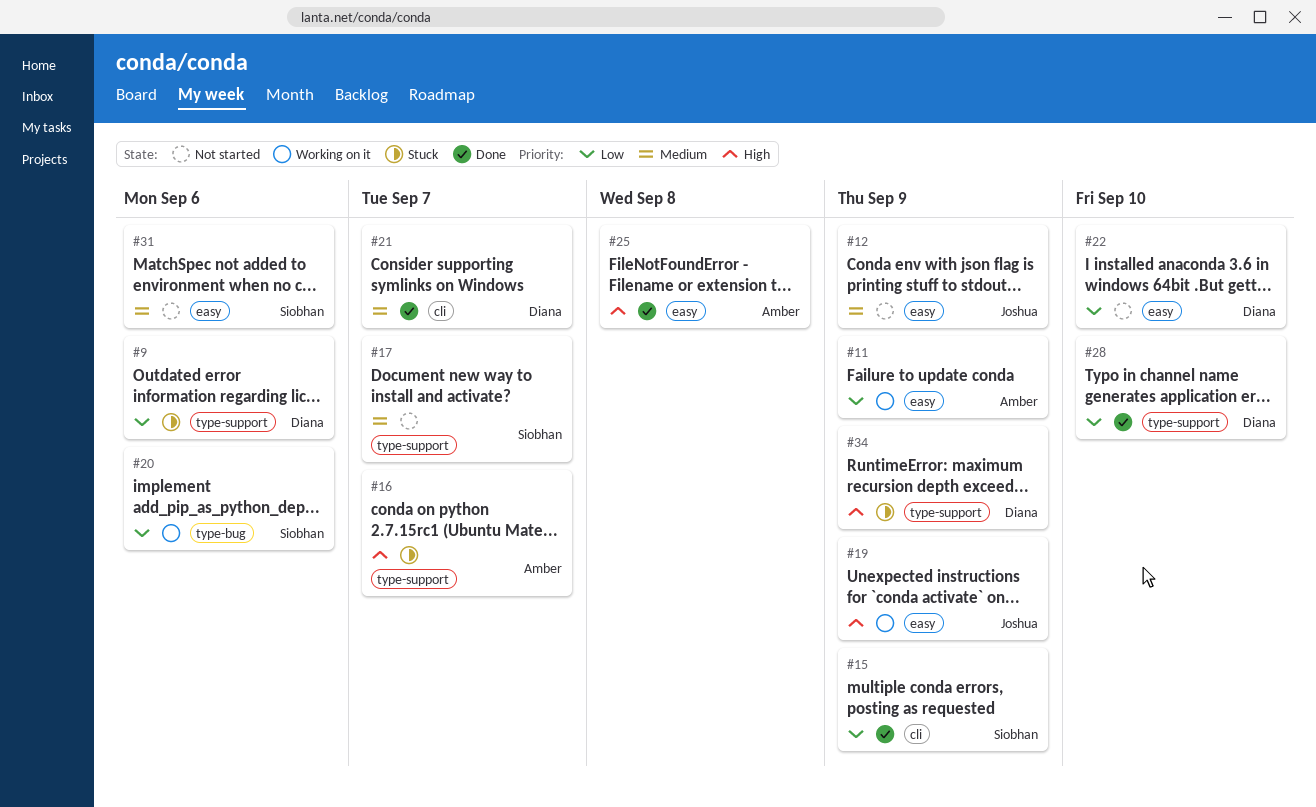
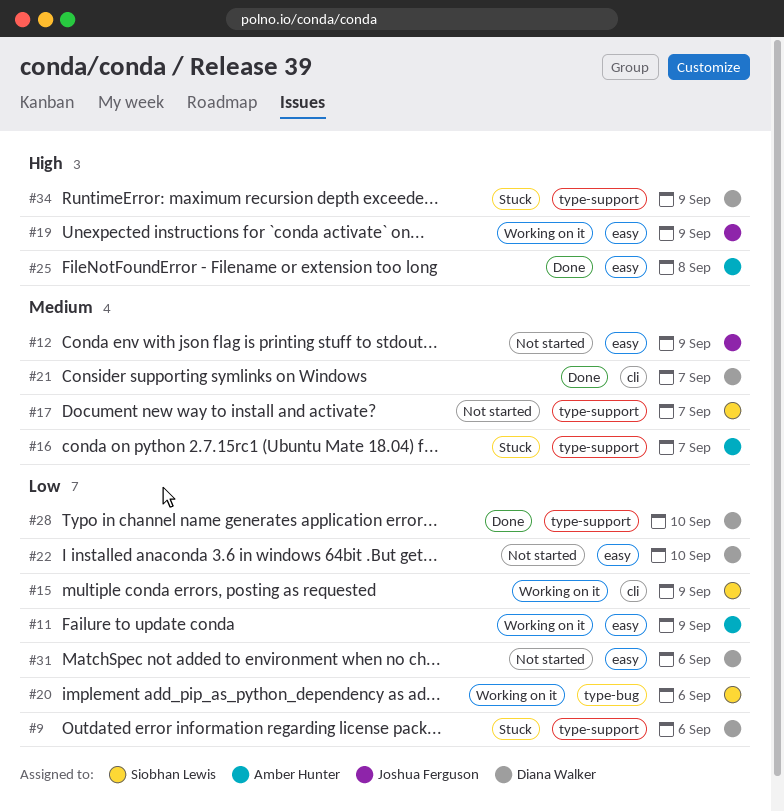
#15, status: Done -> Working on it
#16, priority: High -> Medium
#31, owner: Siobhan Lewis -> Diana Walker
#31, priority: Medium -> Low

